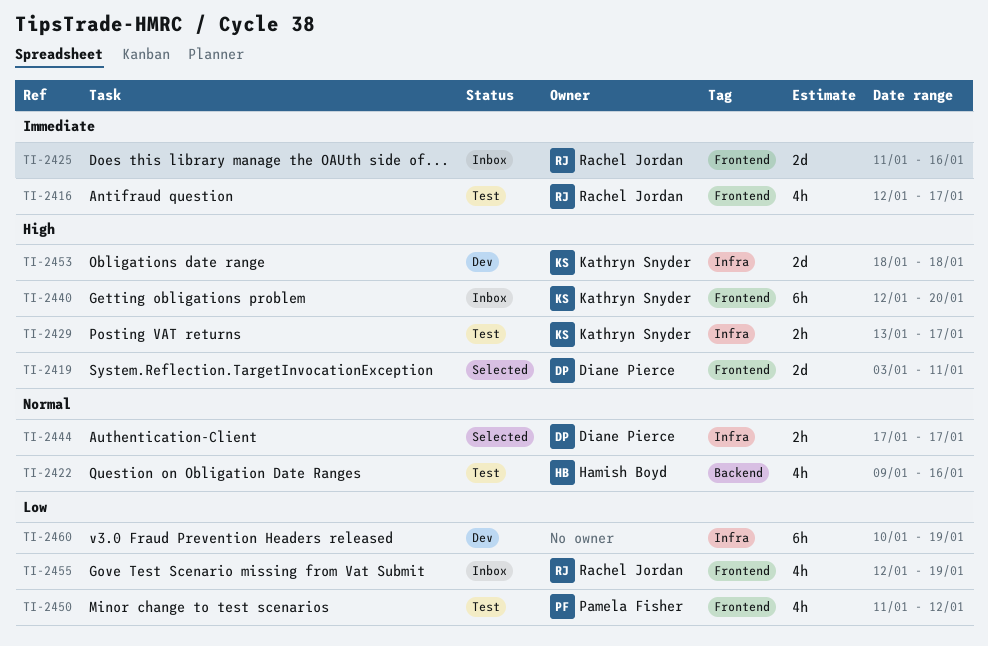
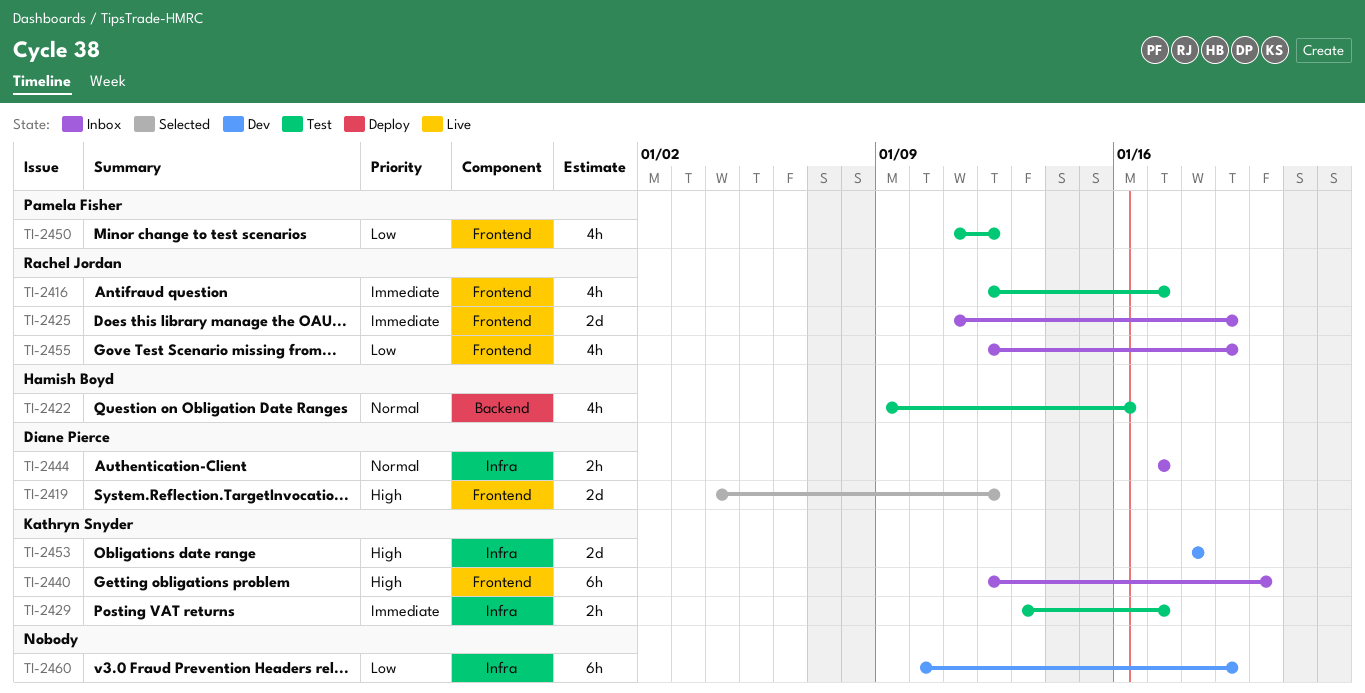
TI-2419, start: Jan 3 -> Jan 4
TI-2419, due: Jan 11 -> Jan 12
TI-2425, due: Jan 16 -> Jan 19
TI-2429, priority: High -> Immediate
TI-2444, status: Selected -> Inbox

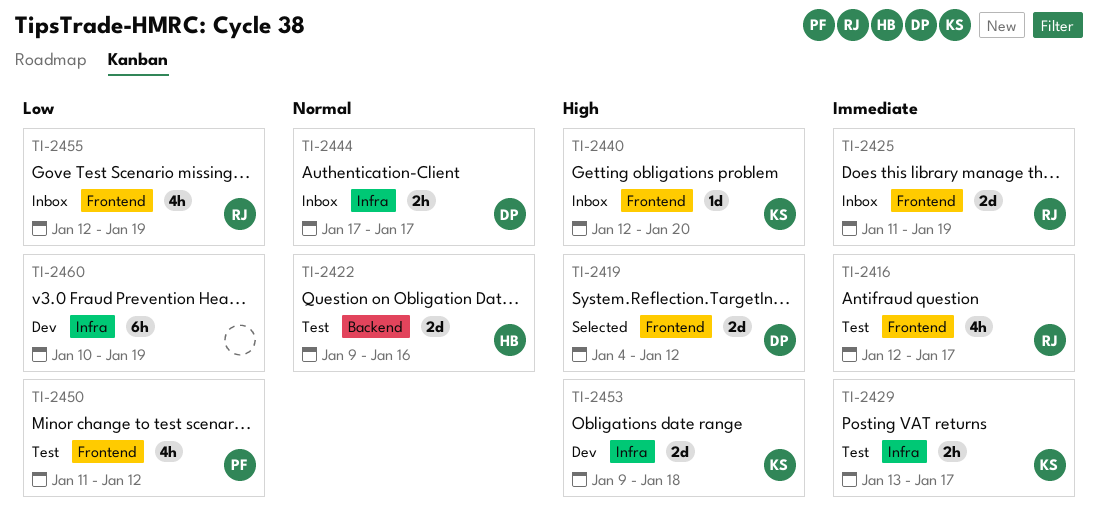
TI-2422, estimate: 4h -> 2d
TI-2440, estimate: 6h -> 1d
TI-2453, start: Jan 18 -> Jan 9

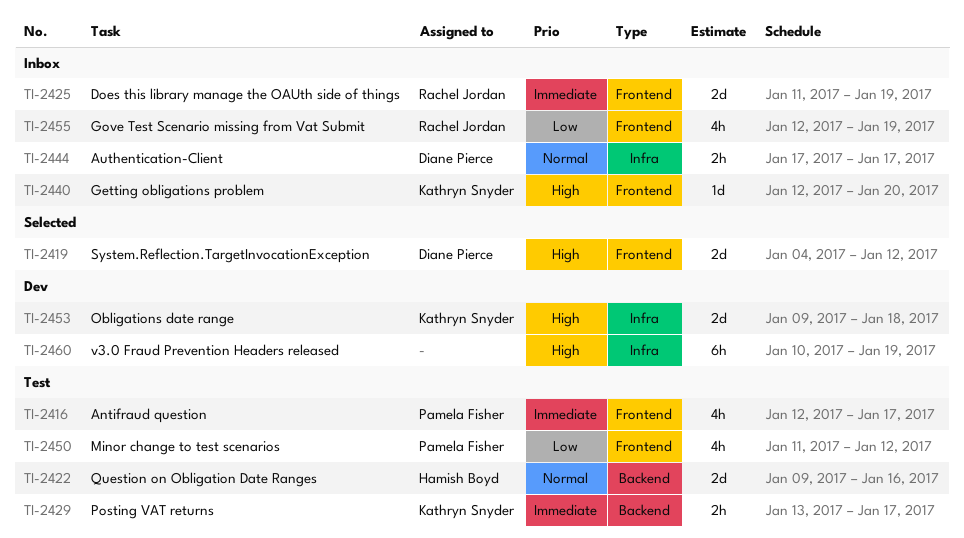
TI-2416, owner: Rachel Jordan -> Pamela Fisher
TI-2429, label: Infra -> Backend
TI-2460, priority: Low -> High

